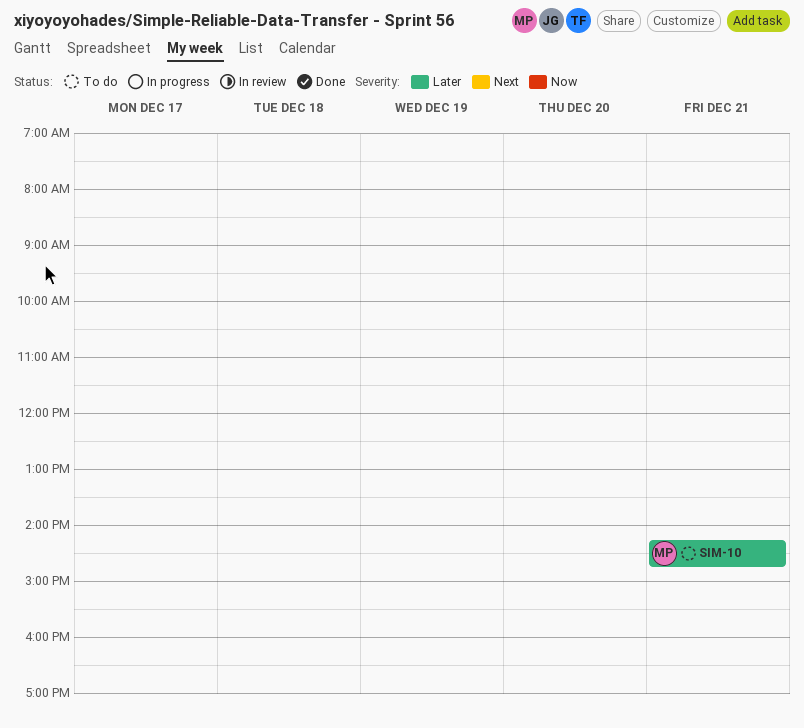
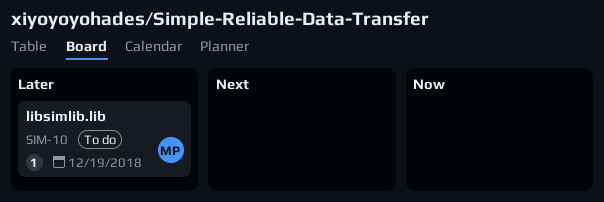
SIM-10, day: Dec 21 -> Dec 19

